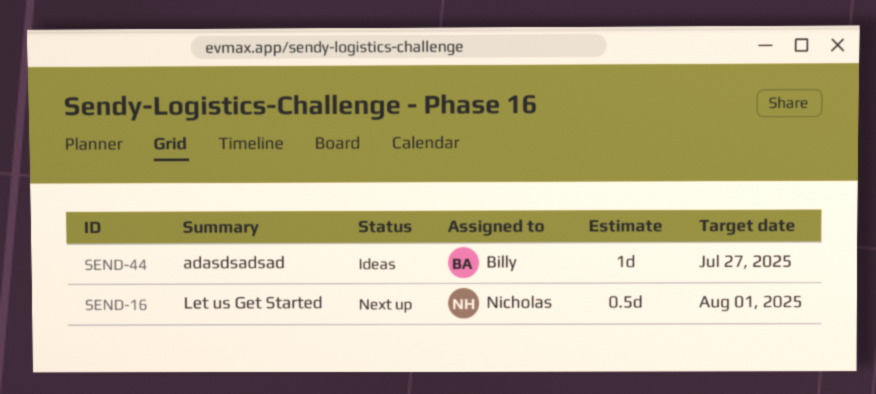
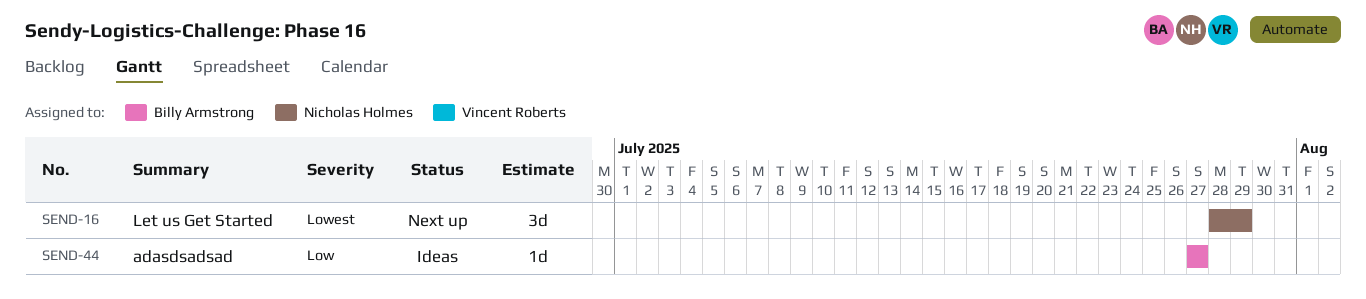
SEND-16, estimate: 0.5d -> 3d
SEND-16, due: Aug 1 -> Jul 29

